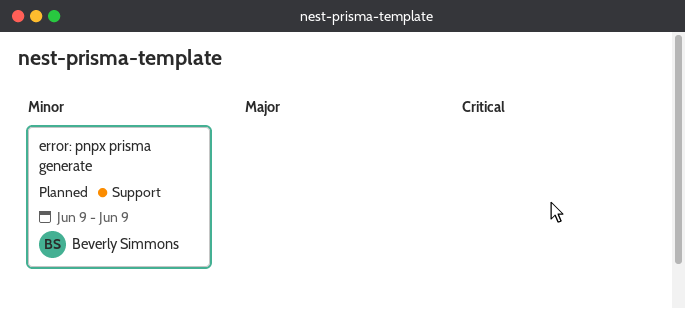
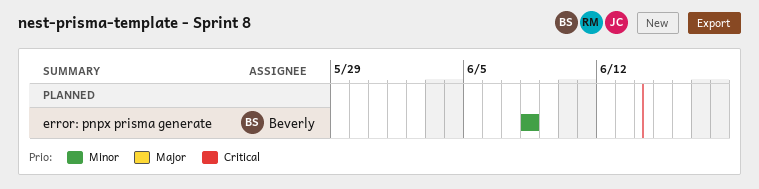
error: pnpx prisma generate, start: Jun 9 -> Jun 8
error: pnpx prisma generate, due: Jun 9 -> Jun 8

